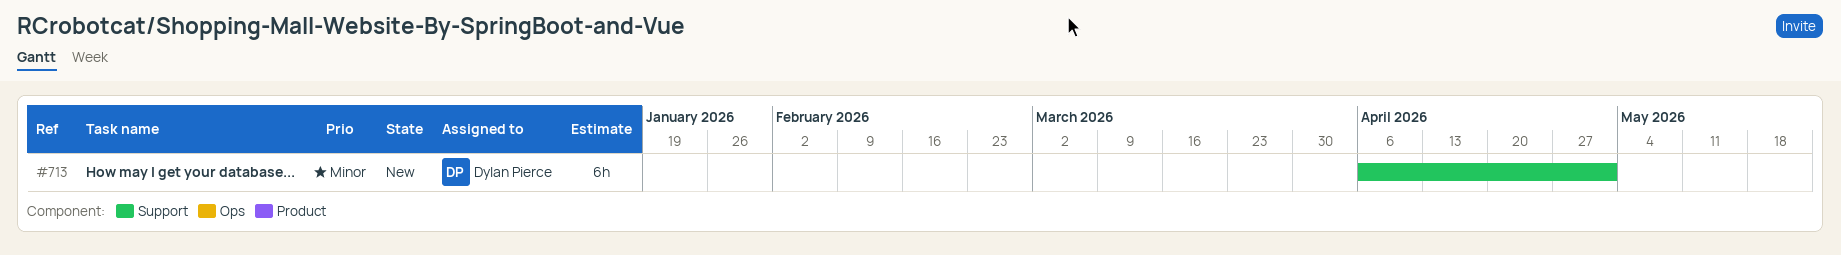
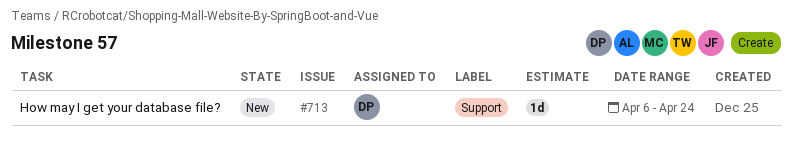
#713, estimate: 6h -> 1d
#713, due: May 1 -> Apr 24

